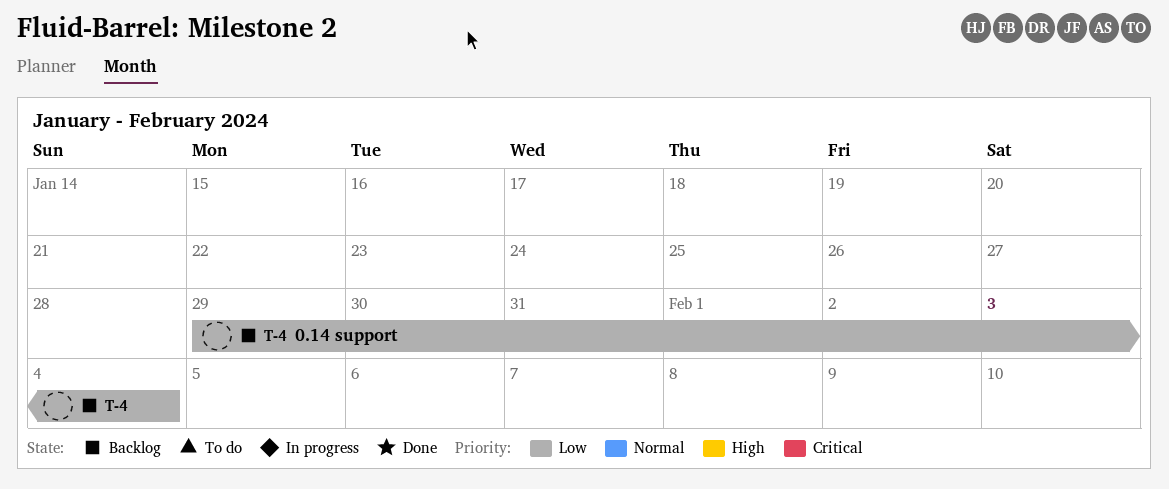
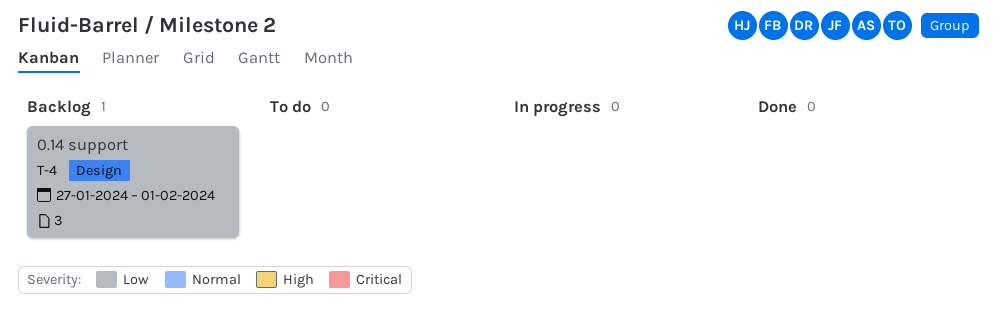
T-4, start: Jan 29 -> Jan 27
T-4, due: Feb 4 -> Feb 1

